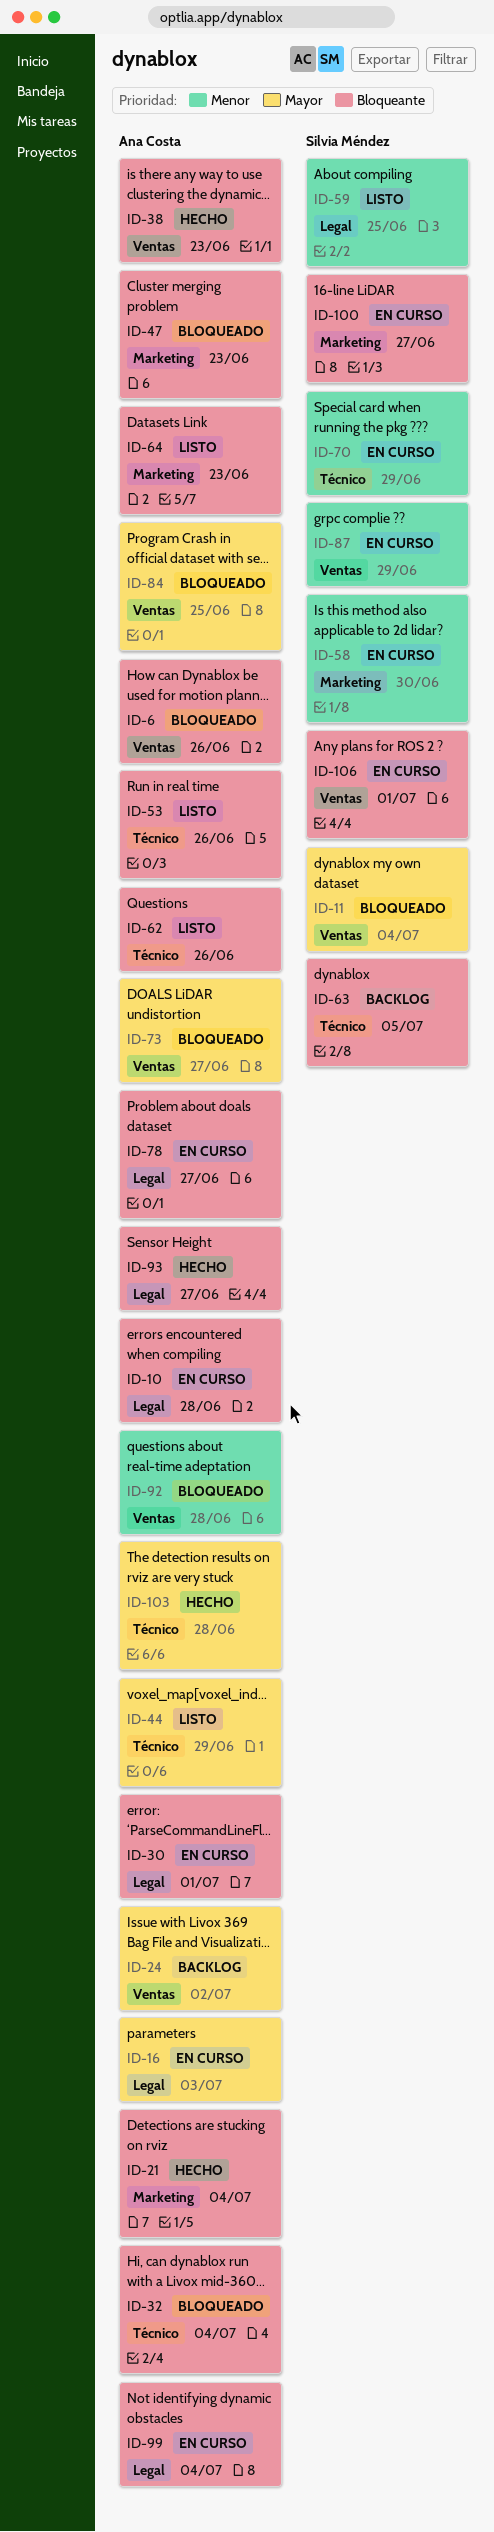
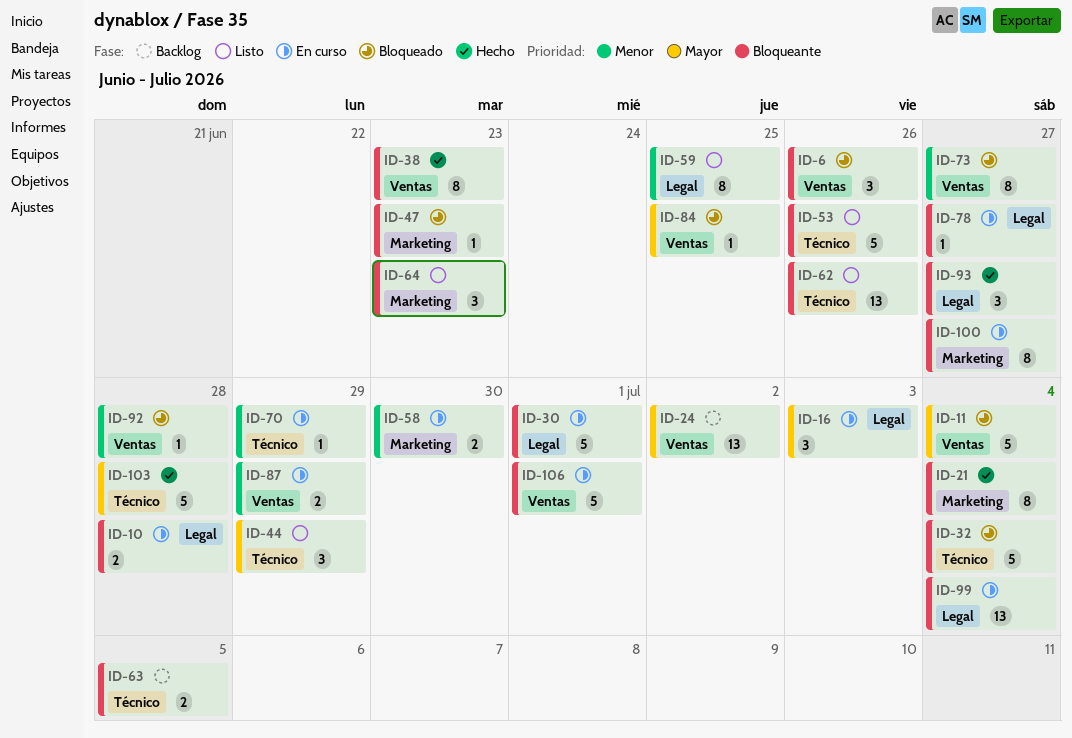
ID-73, priority: Mayor -> Menor

